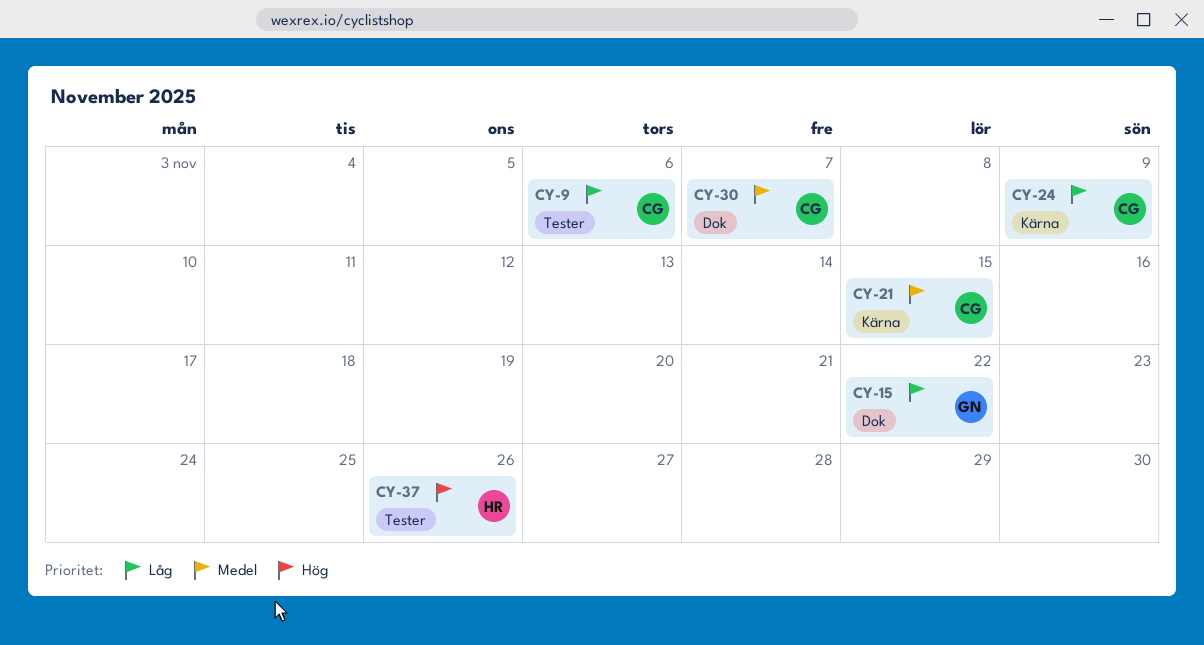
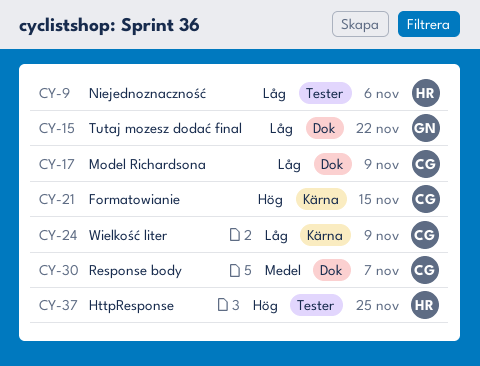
CY-9, owner: CG -> HR
CY-17: none -> present
CY-21, priority: Medel -> Hög
CY-37, due: Nov 26 -> Nov 25

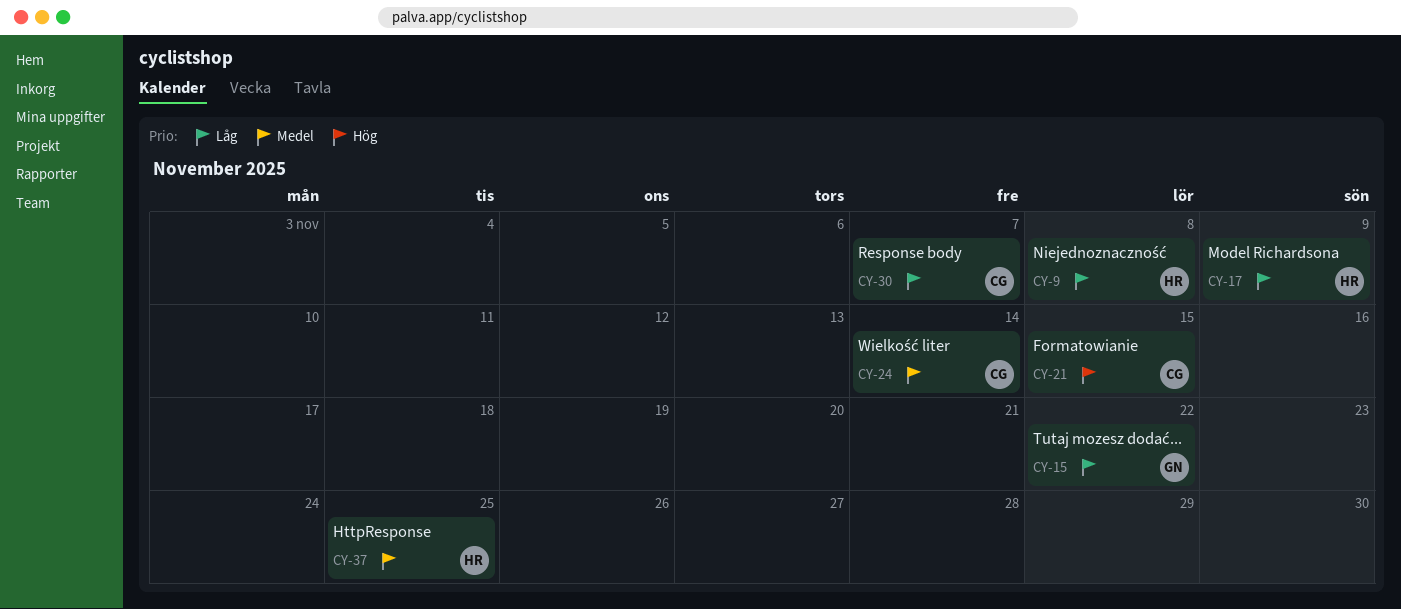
CY-9, due: Nov 6 -> Nov 8
CY-17, owner: CG -> HR
CY-24, priority: Låg -> Medel
CY-24, due: Nov 9 -> Nov 14
CY-30, priority: Medel -> Låg
CY-37, priority: Hög -> Medel

